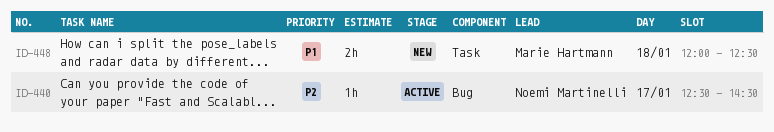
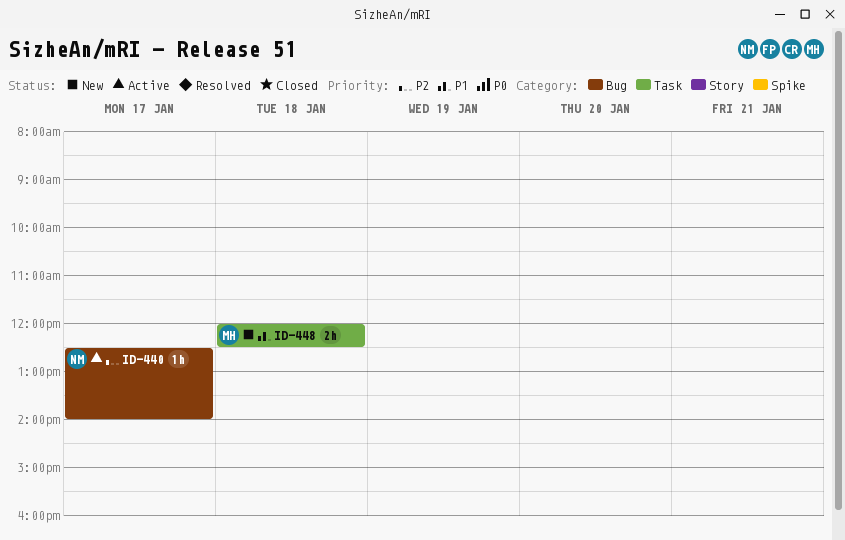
ID-440, ends: 14:30 -> 14:00

